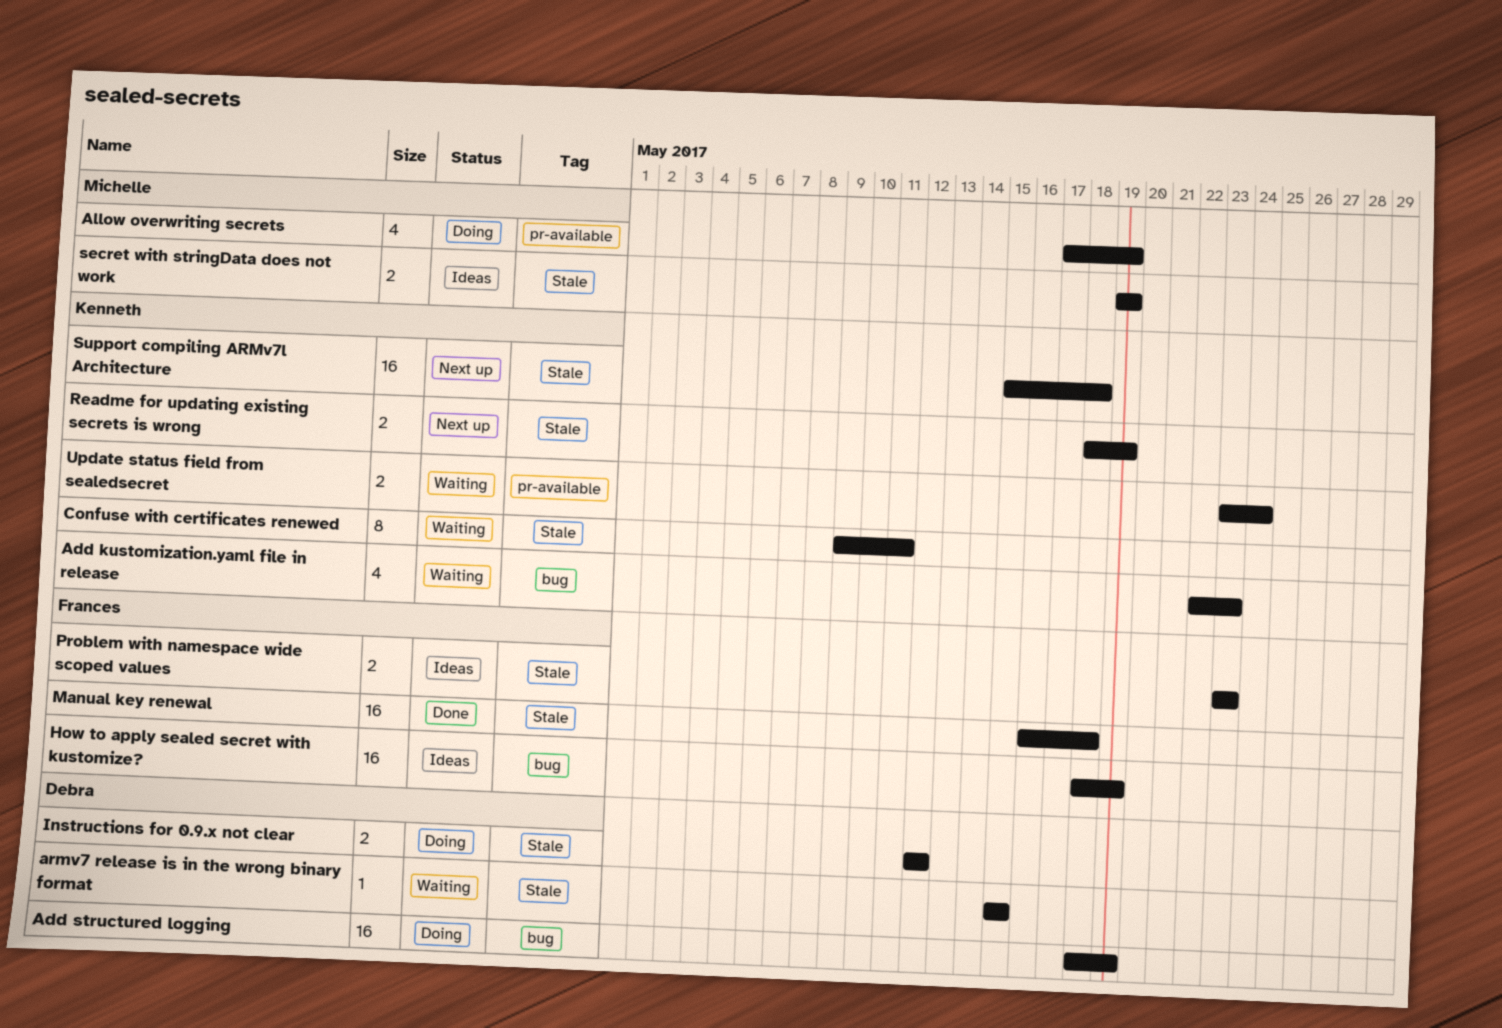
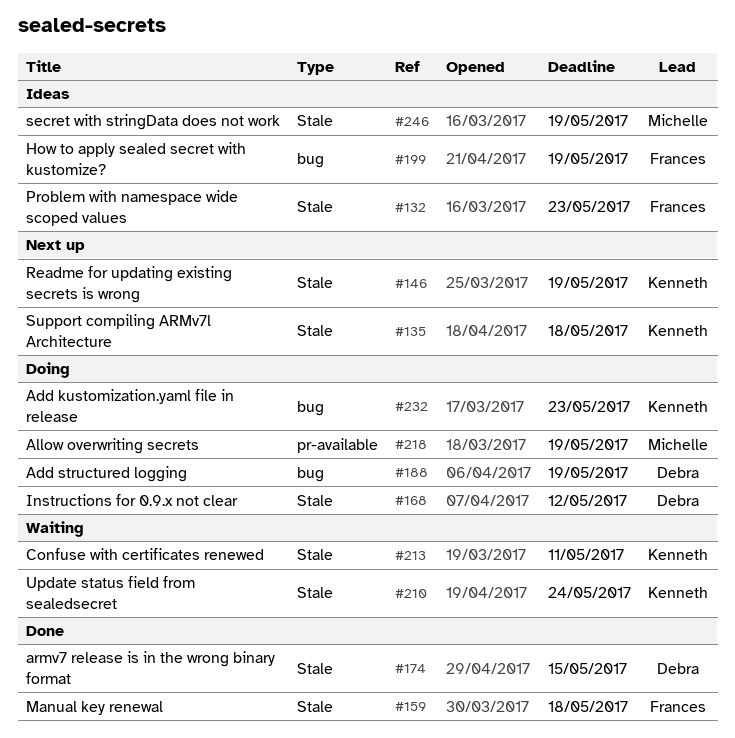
Add kustomization.yaml file in release, status: Waiting -> Doing
armv7 release is in the wrong binary format, status: Waiting -> Done
Update status field from sealedsecret, label: pr-available -> Stale

